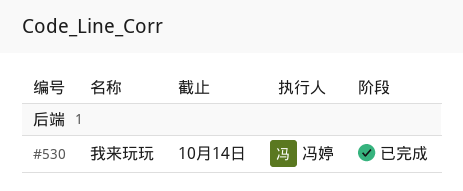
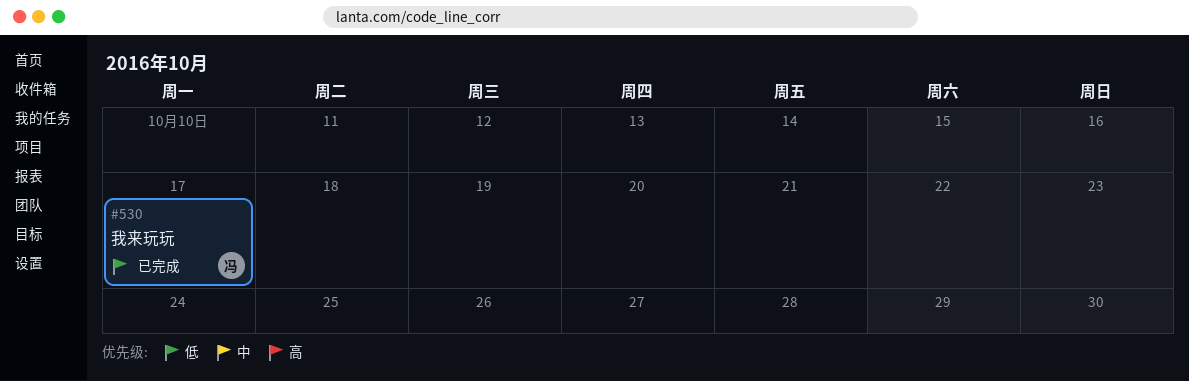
#530, due: Oct 14 -> Oct 17

